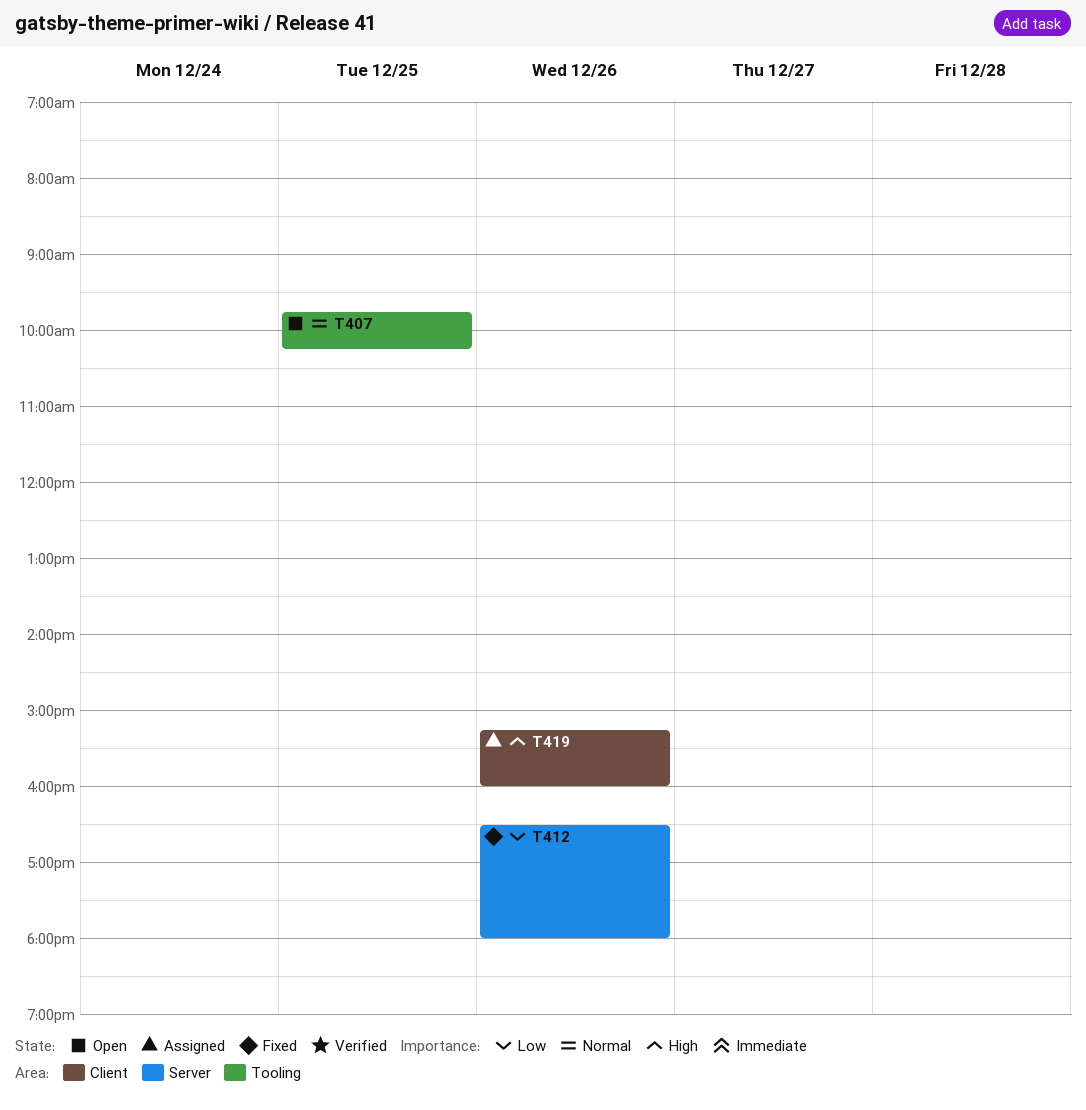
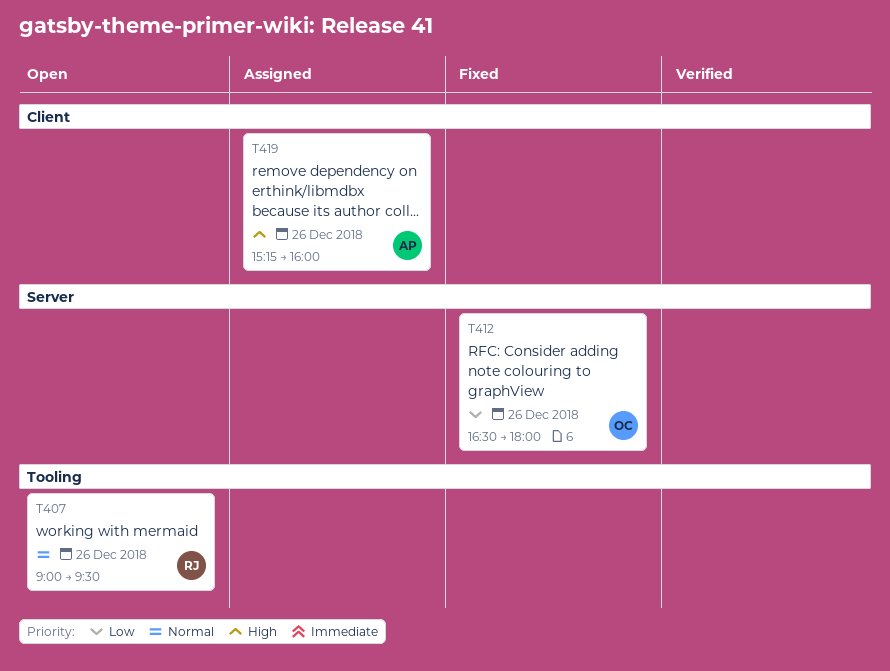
T407, day: Dec 25 -> Dec 26
T407, begins: 09:45 -> 09:00
T407, ends: 10:15 -> 09:30

